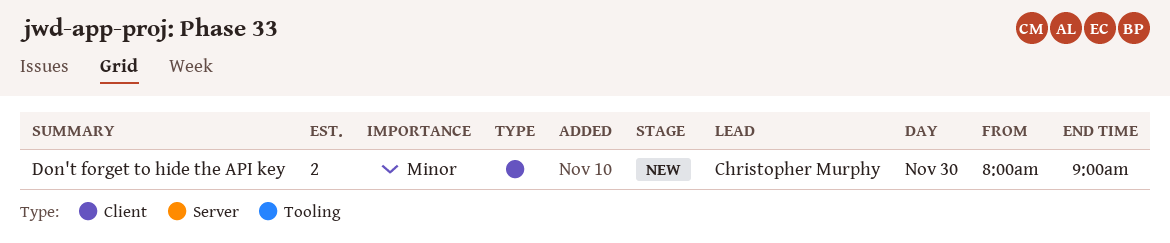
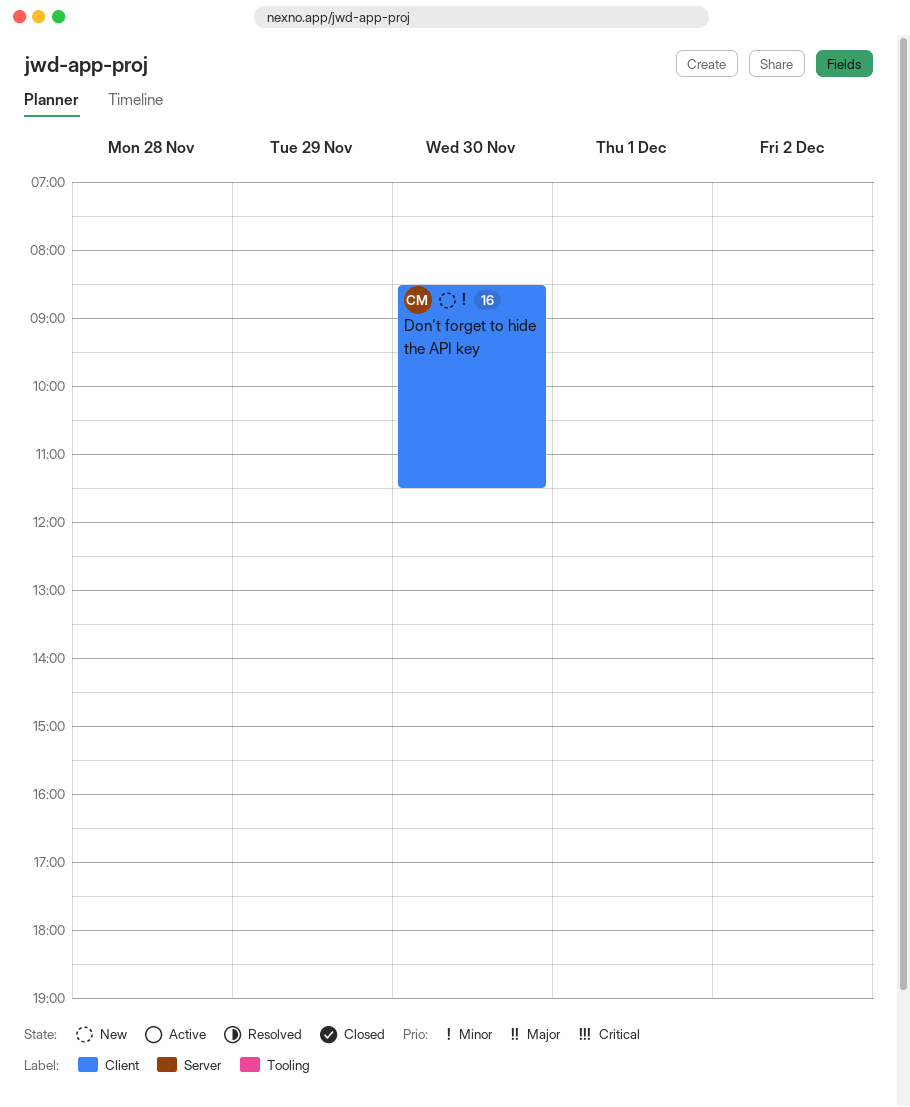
Don't forget to hide the API key, estimate: 2 -> 16
Don't forget to hide the API key, begins: 08:00 -> 08:30
Don't forget to hide the API key, ends: 09:00 -> 11:30

